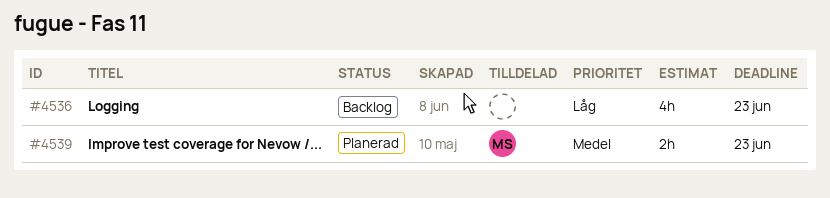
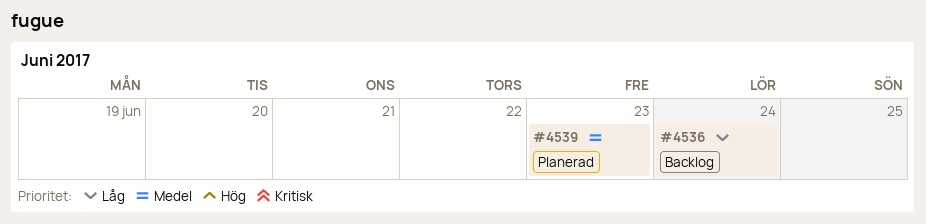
#4536, due: Jun 23 -> Jun 24

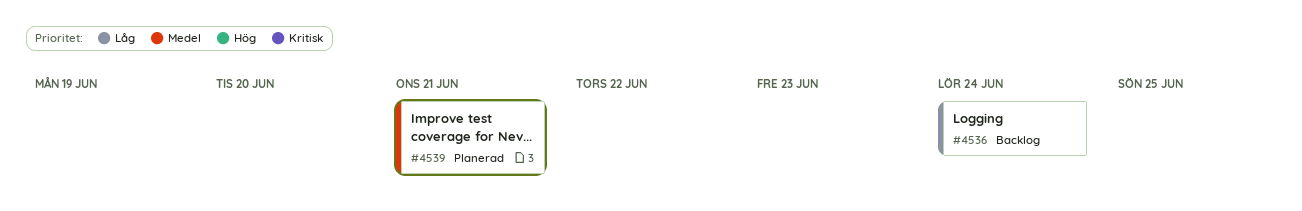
#4539, due: Jun 23 -> Jun 21

